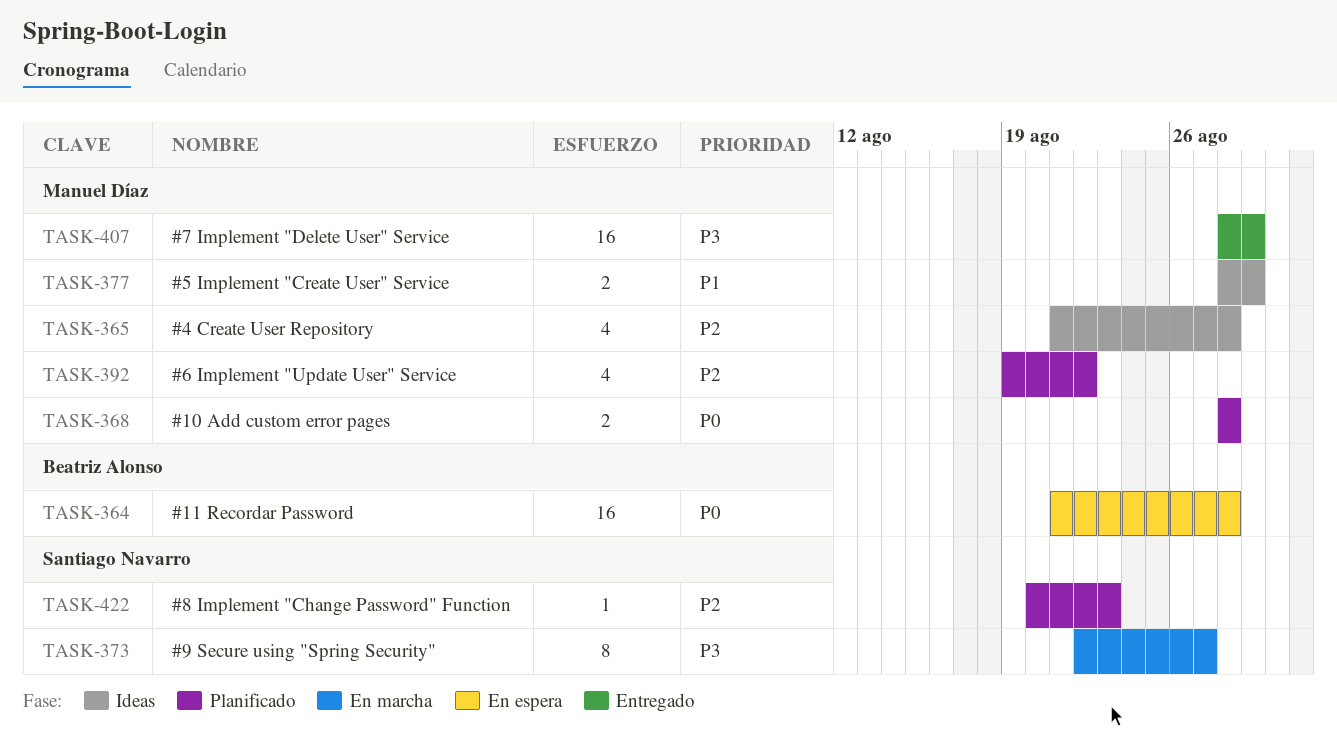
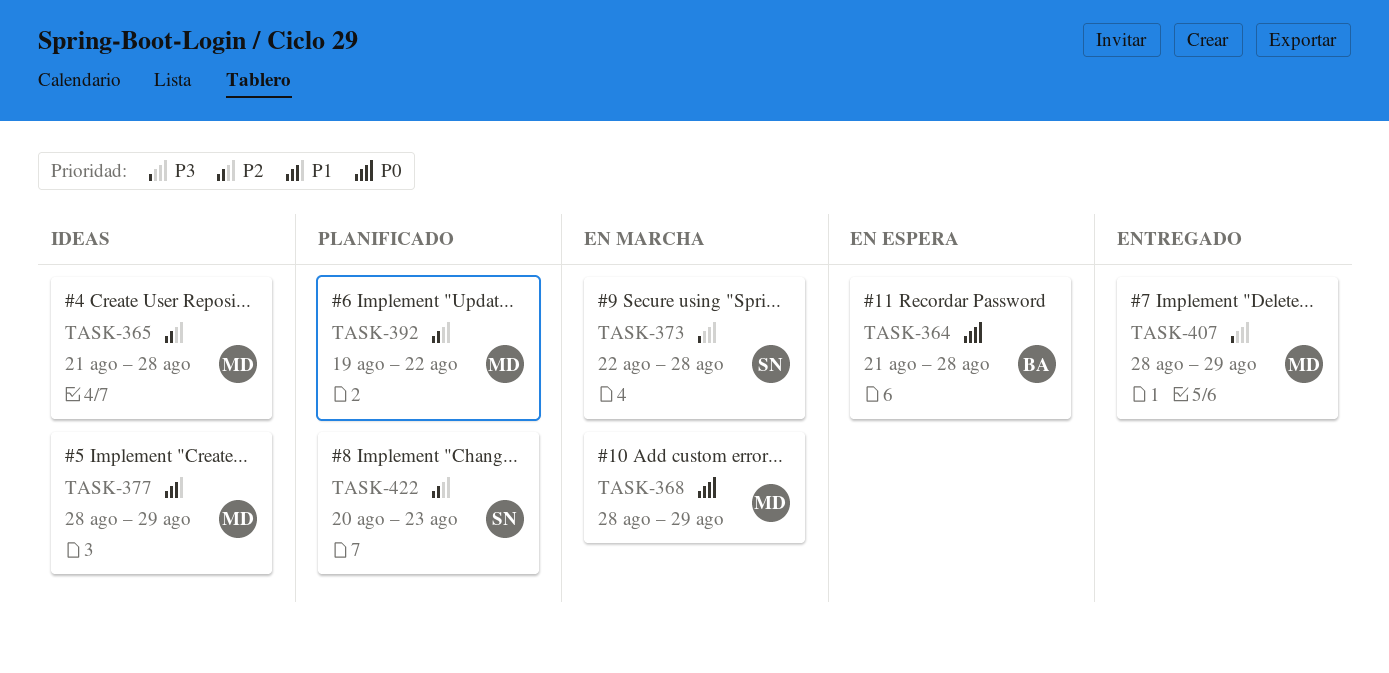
TASK-368, status: Planificado -> En marcha
TASK-368, due: Aug 28 -> Aug 29
TASK-373, due: Aug 27 -> Aug 28

